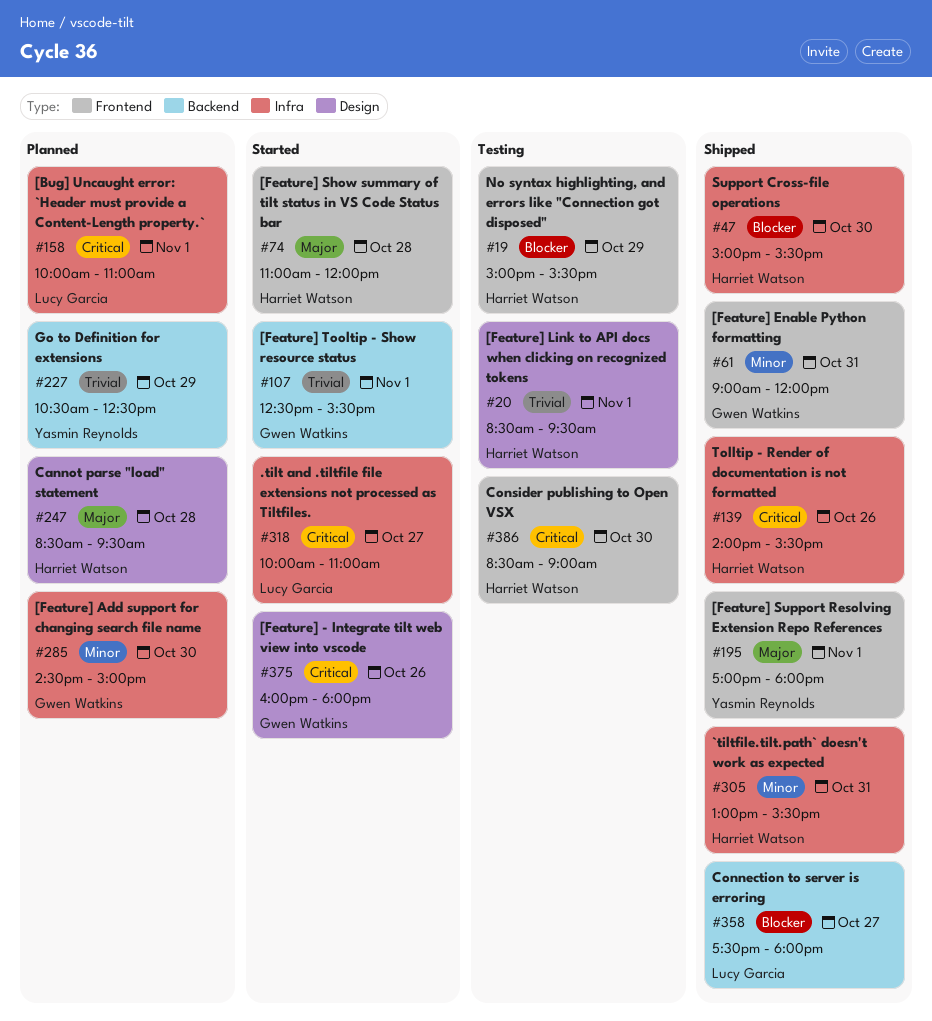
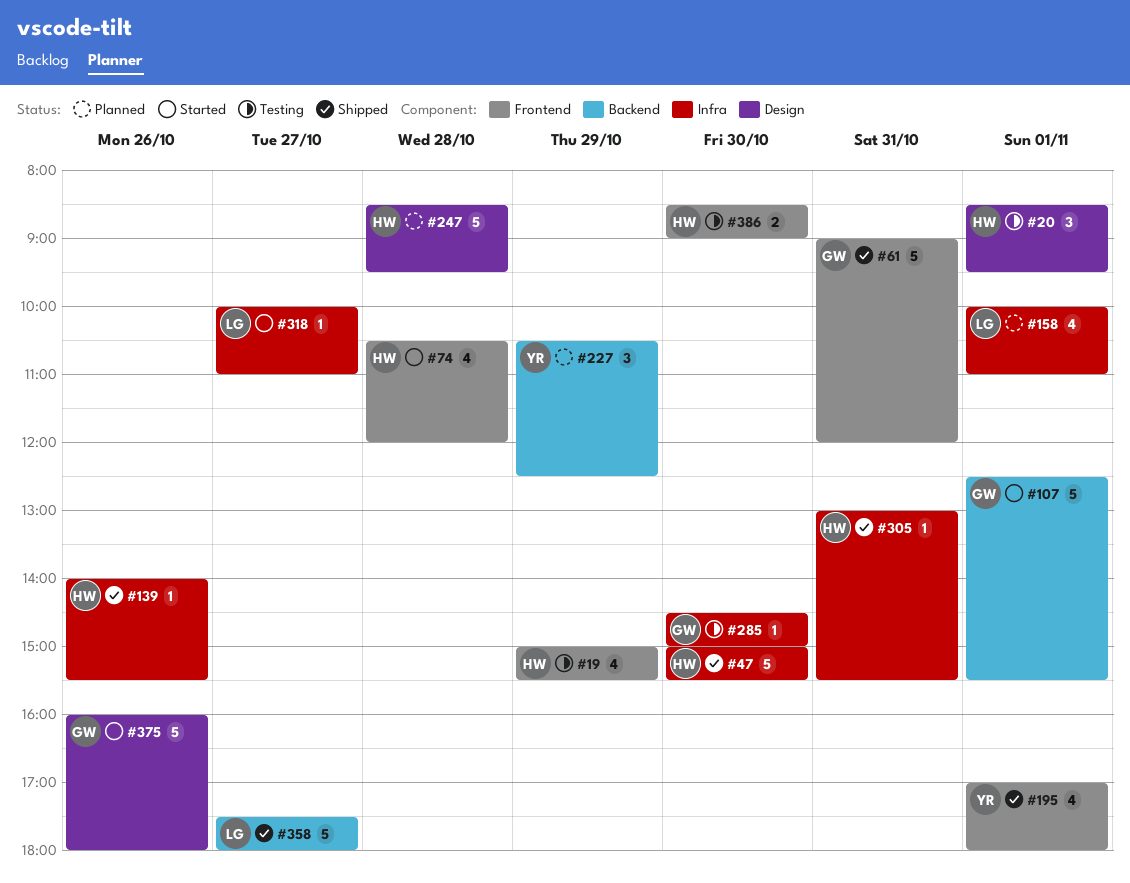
#74, begins: 11:00 -> 10:30
#285, status: Planned -> Testing

